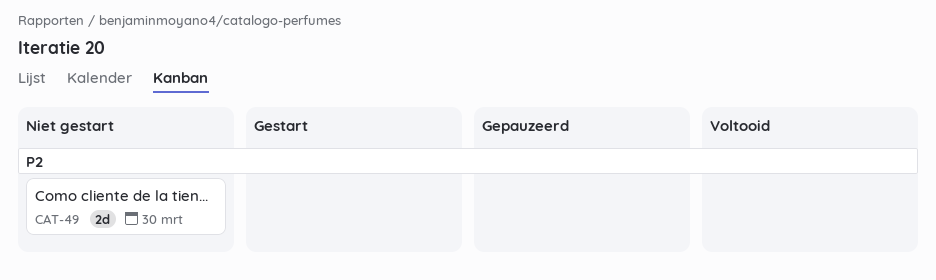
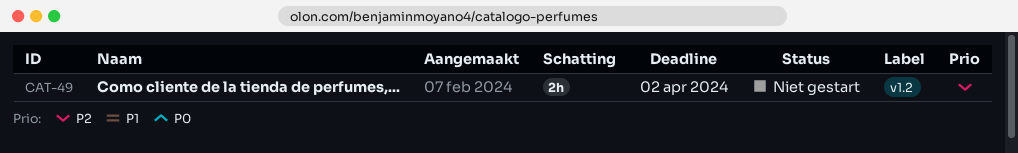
CAT-49, estimate: 2d -> 2h
CAT-49, due: Mar 30 -> Apr 2

